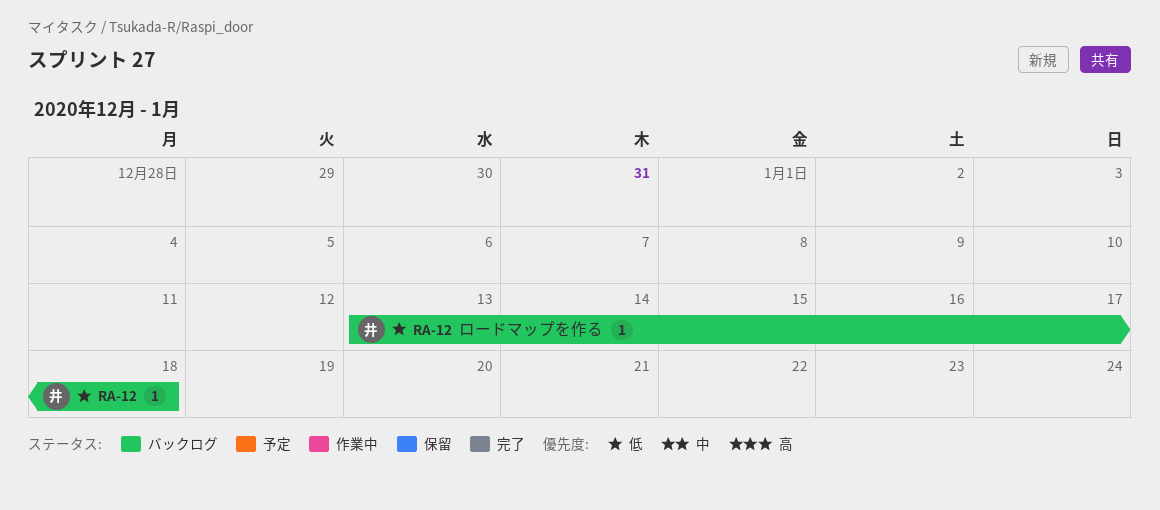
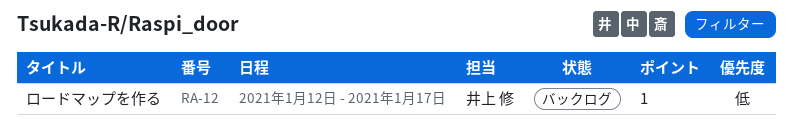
RA-12, start: Jan 13 -> Jan 12
RA-12, due: Jan 18 -> Jan 17

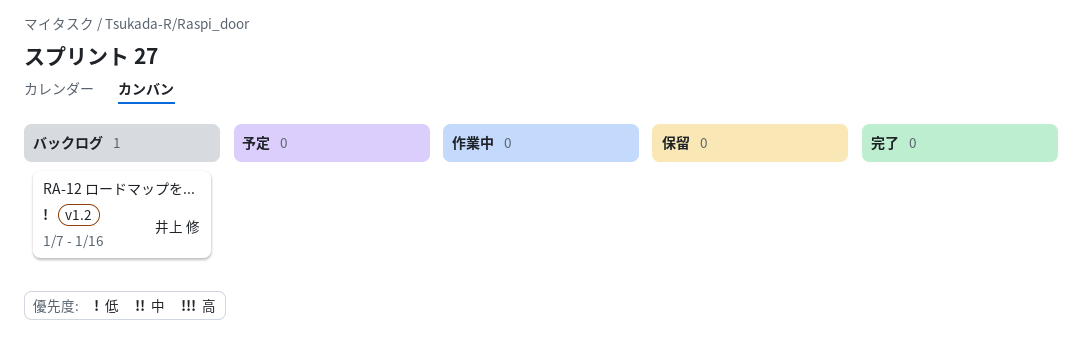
RA-12, start: Jan 12 -> Jan 7
RA-12, due: Jan 17 -> Jan 16

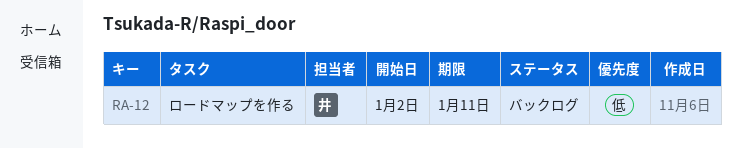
RA-12, start: Jan 7 -> Jan 2
RA-12, due: Jan 16 -> Jan 11

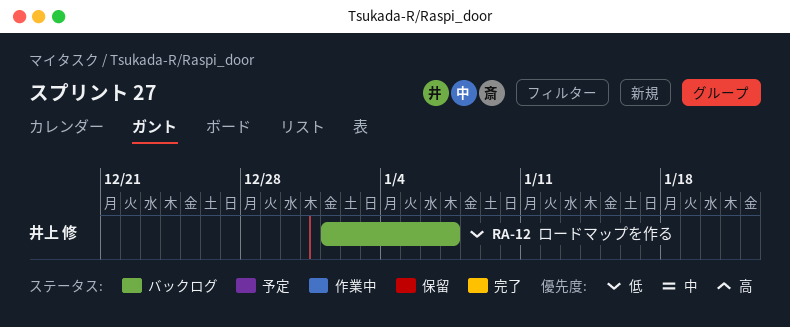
RA-12, start: Jan 2 -> Jan 1
RA-12, due: Jan 11 -> Jan 7

